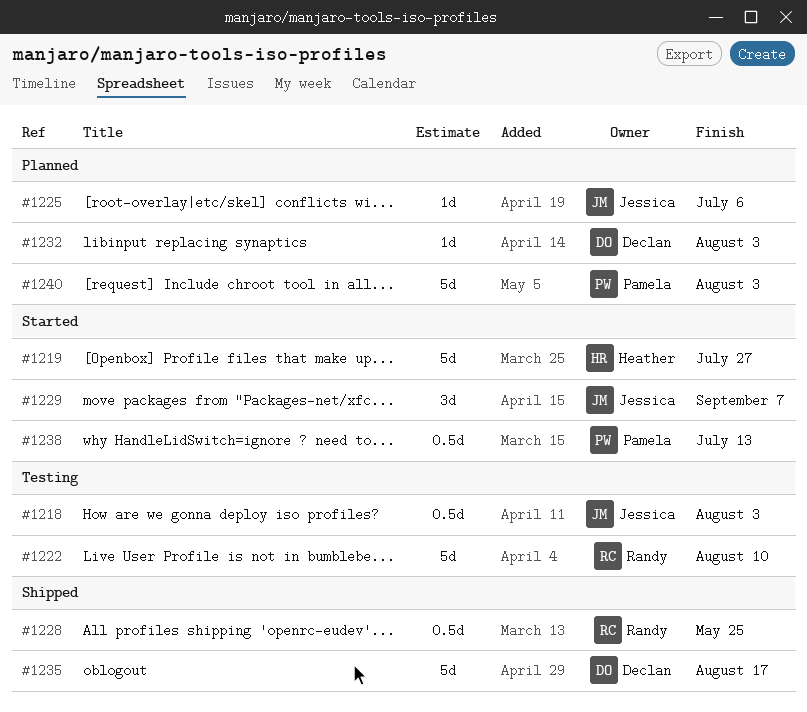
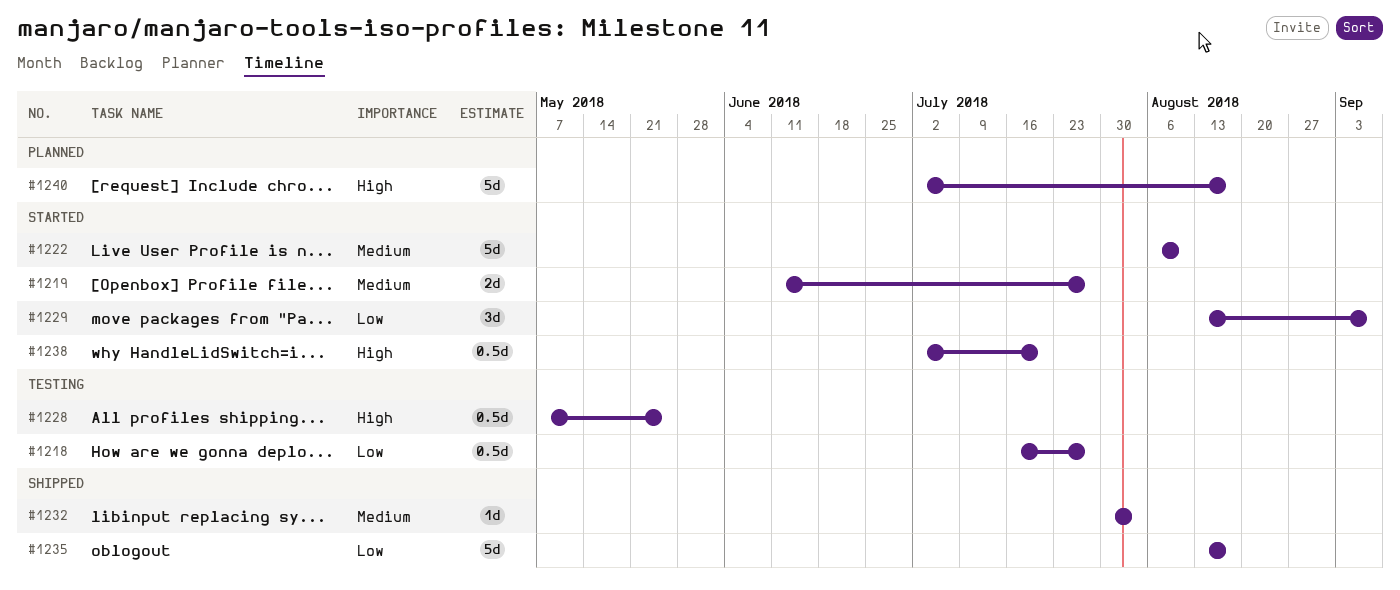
#1218, due: Aug 3 -> Jul 27
#1219, estimate: 5d -> 2d
#1222, status: Testing -> Started
#1225: present -> none
#1228, status: Shipped -> Testing
#1232, status: Planned -> Shipped
#1238, due: Jul 13 -> Jul 20
#1240, due: Aug 3 -> Aug 17

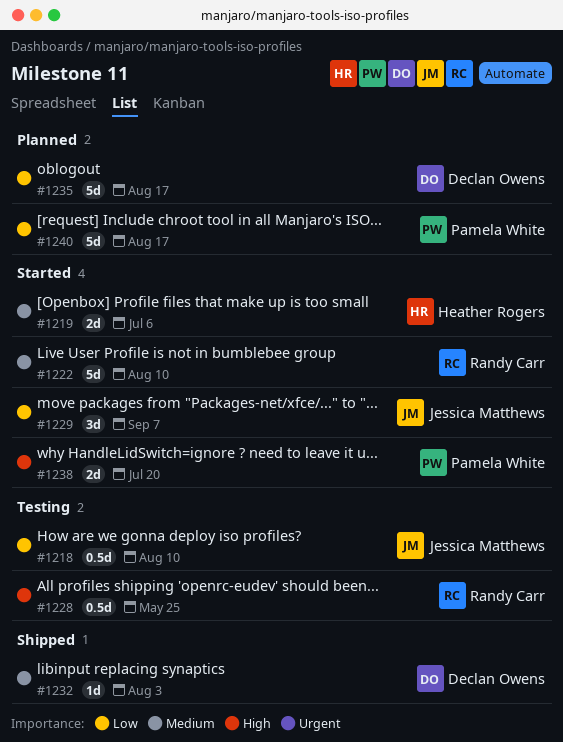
#1218, due: Jul 27 -> Aug 10
#1219, due: Jul 27 -> Jul 6
#1235, status: Shipped -> Planned
#1238, estimate: 0.5d -> 2d
#1240, priority: High -> Low

